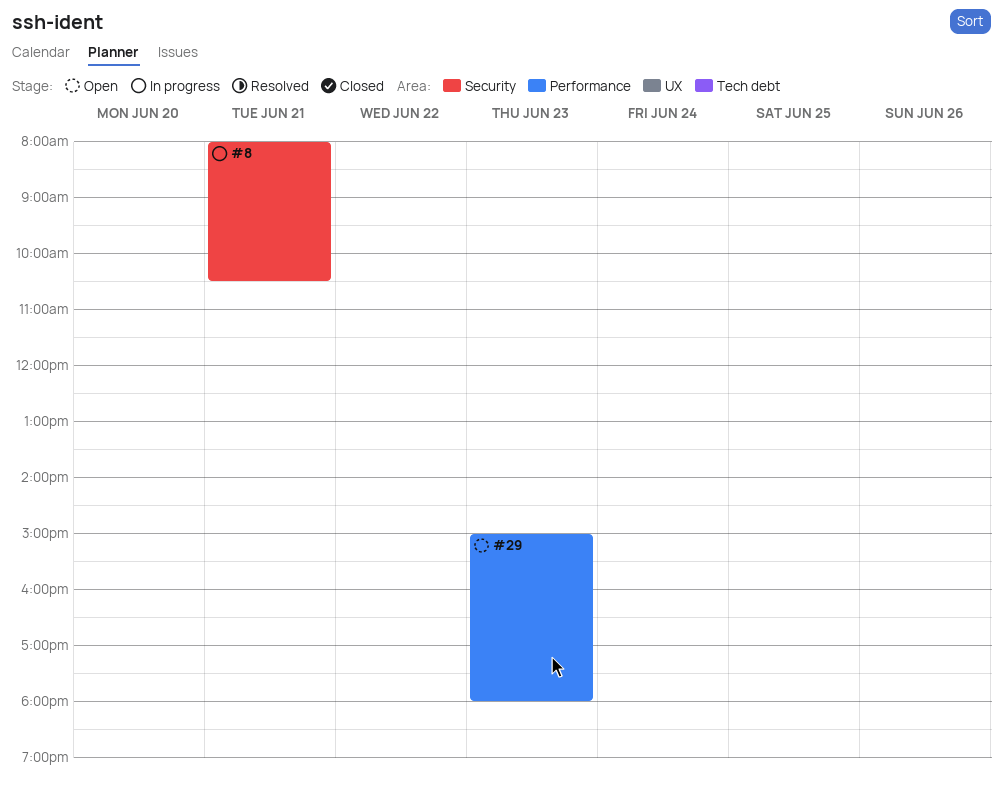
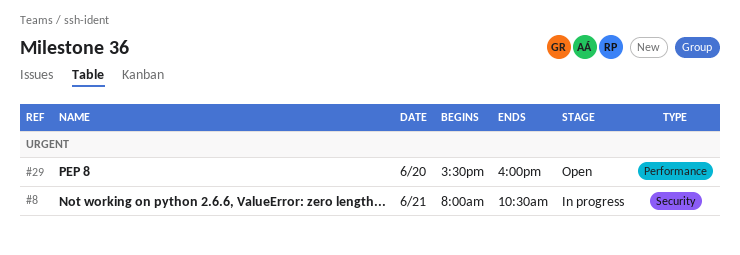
#29, day: Jun 23 -> Jun 20
#29, begins: 15:00 -> 15:30
#29, ends: 18:00 -> 16:00

